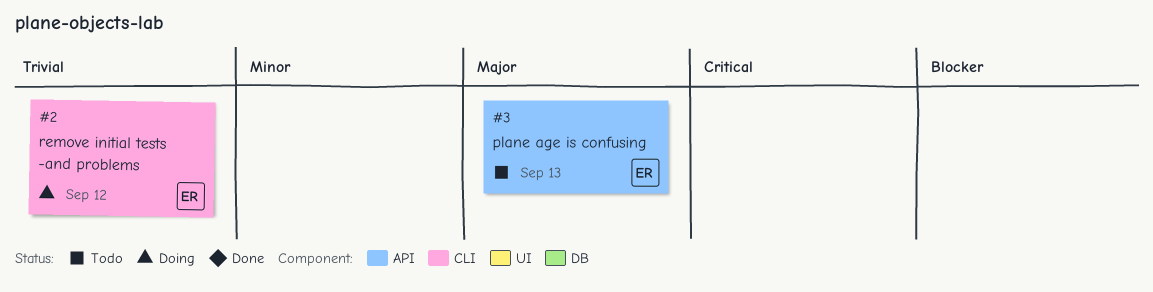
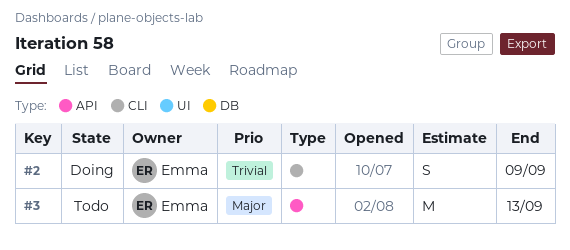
#2, due: Sep 12 -> Sep 9

